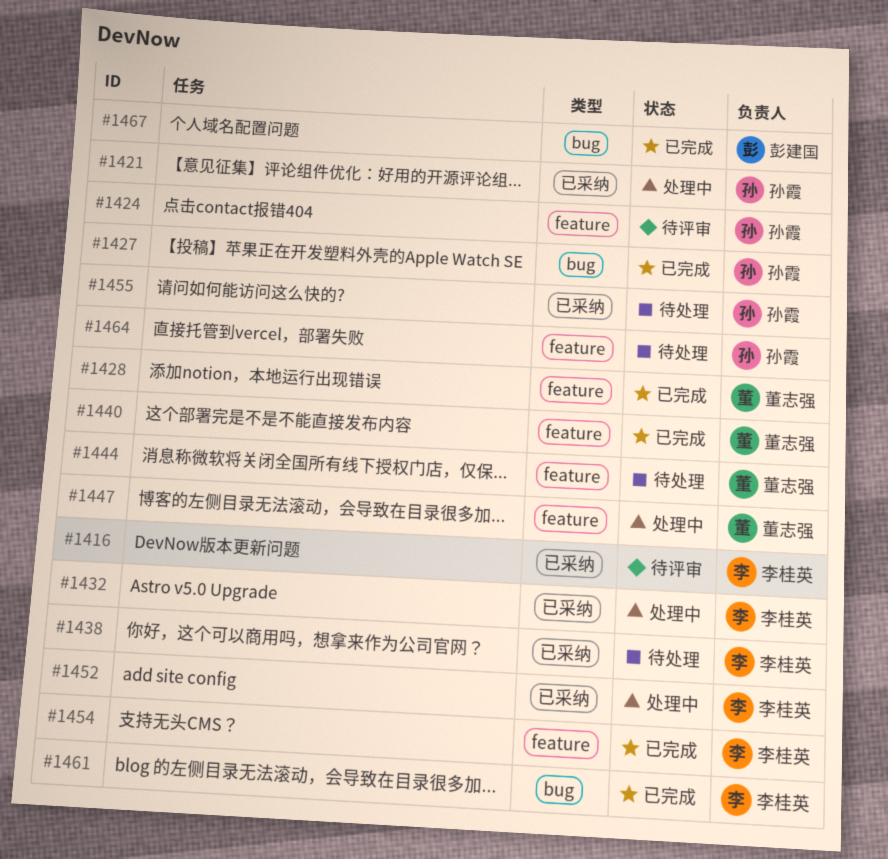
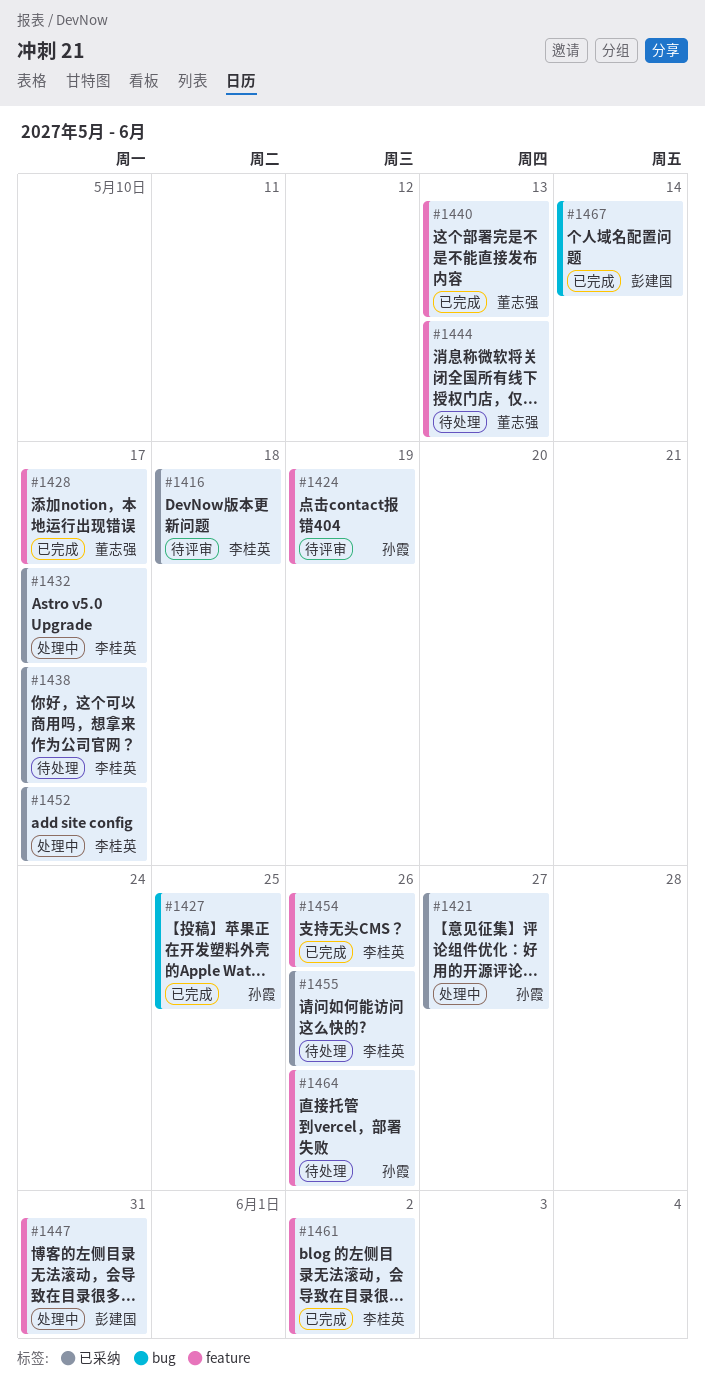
#1447, owner: 董志强 -> 彭建国
#1455, owner: 孙霞 -> 李桂英
#1461, label: bug -> feature

